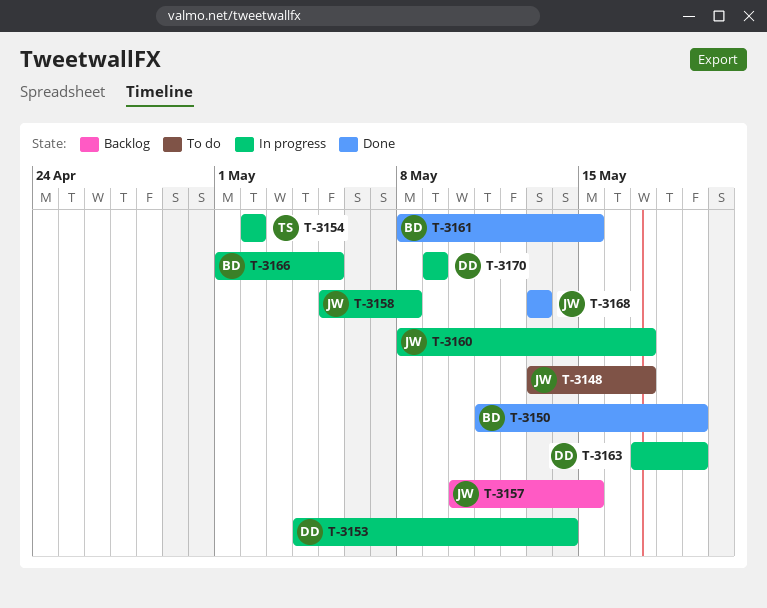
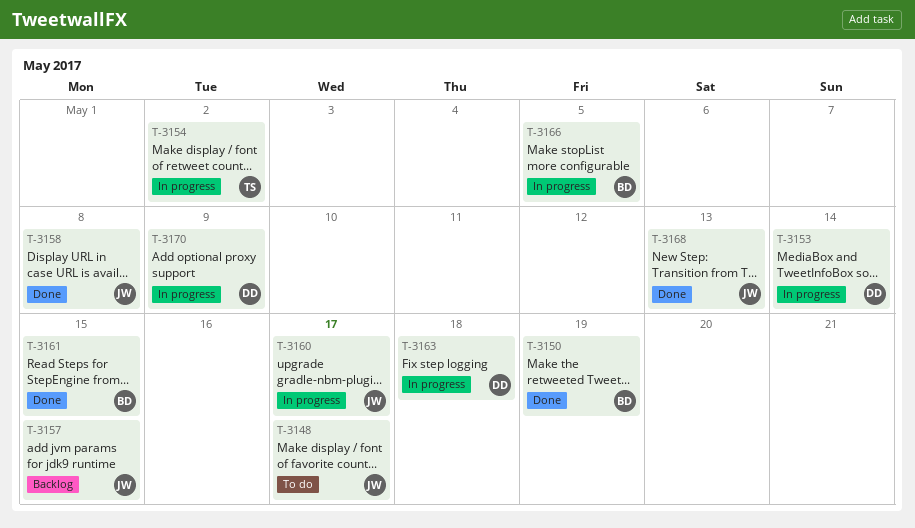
T-3158, status: In progress -> Done
T-3163, due: May 19 -> May 18

